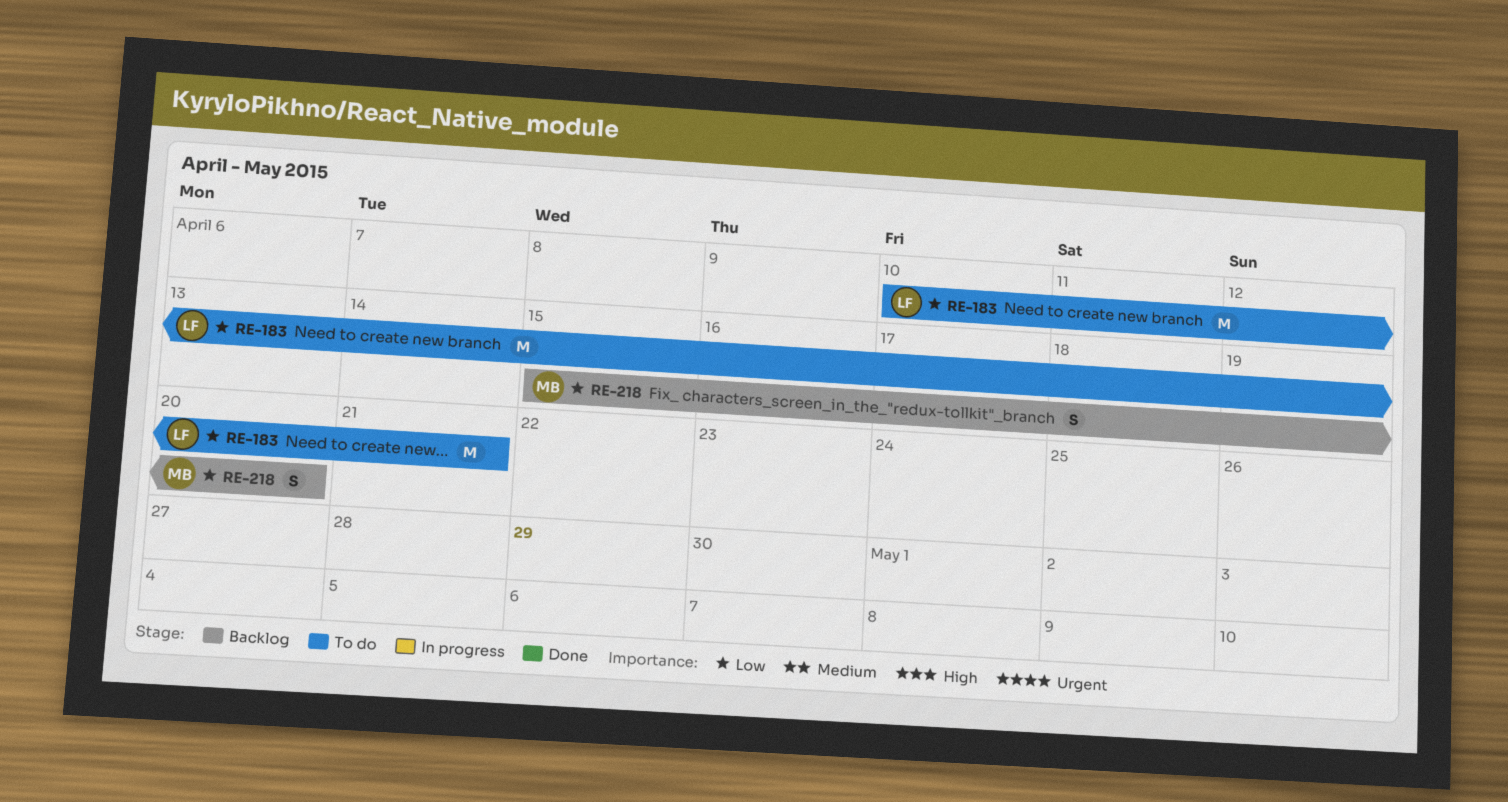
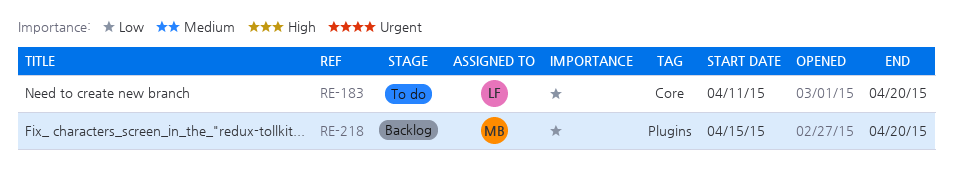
RE-183, start: Apr 10 -> Apr 11
RE-183, due: Apr 21 -> Apr 20

